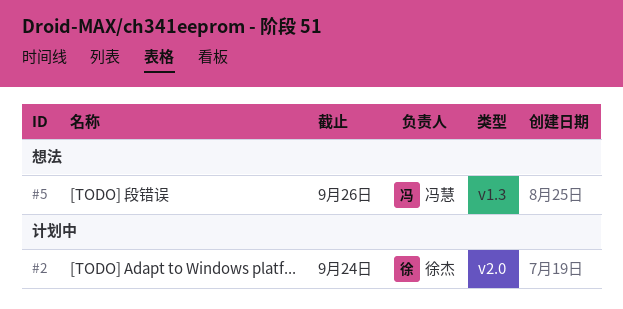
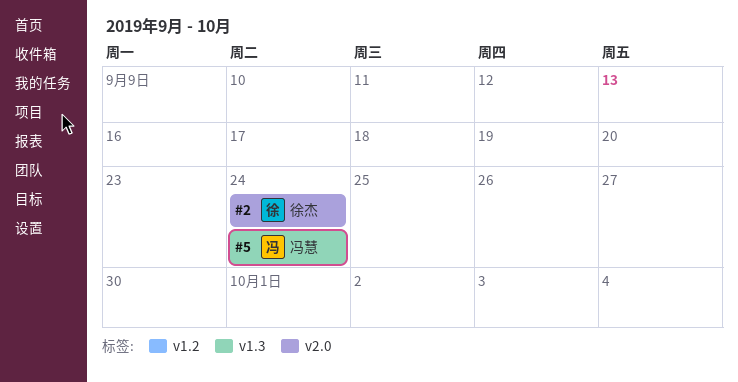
#5, due: Sep 26 -> Sep 24

